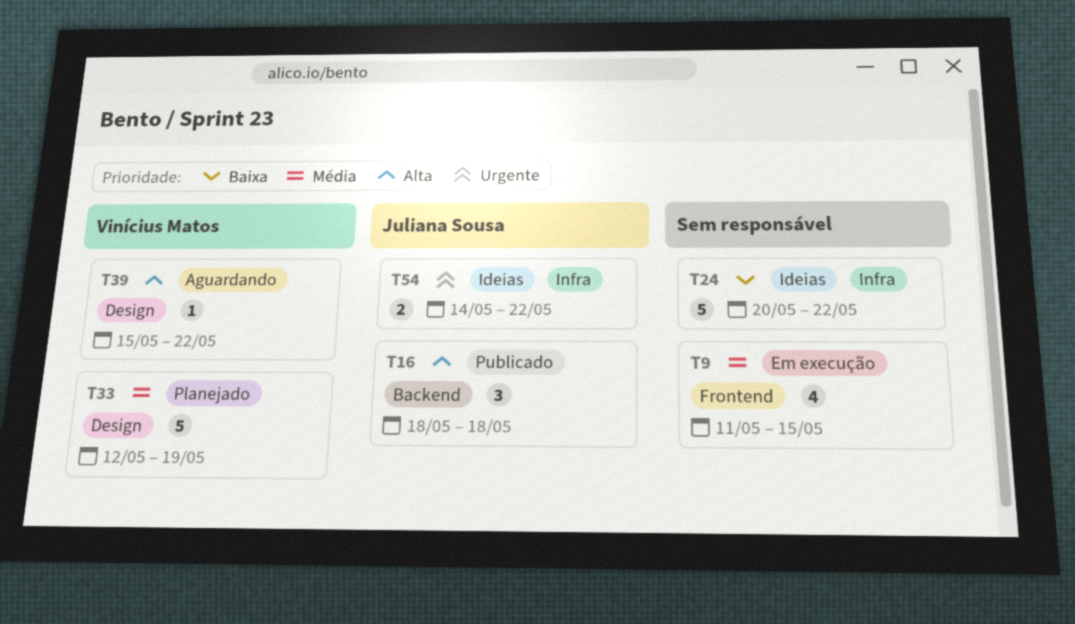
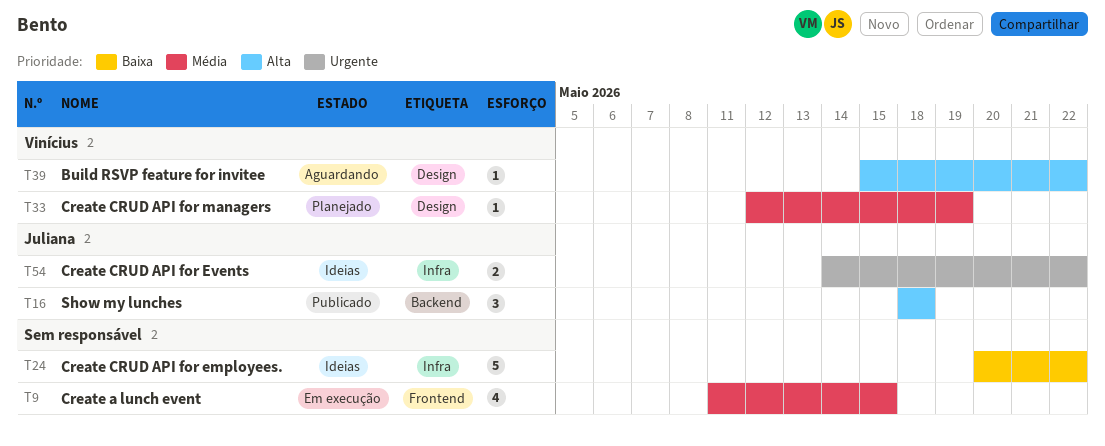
T33, estimate: 5 -> 1

